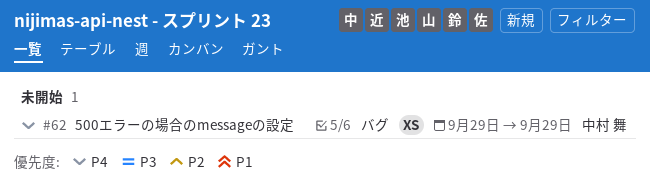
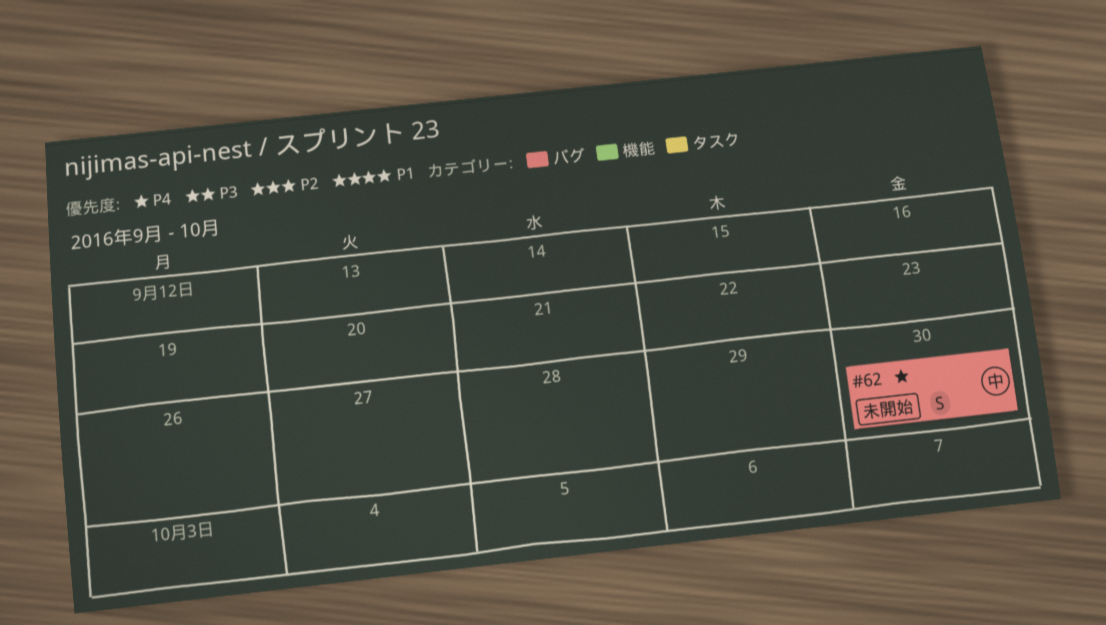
#62, estimate: XS -> S
#62, due: Sep 29 -> Sep 30

